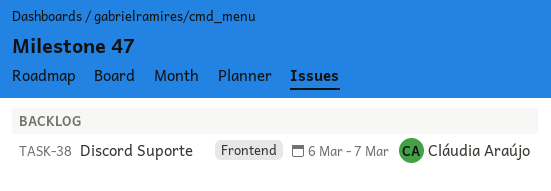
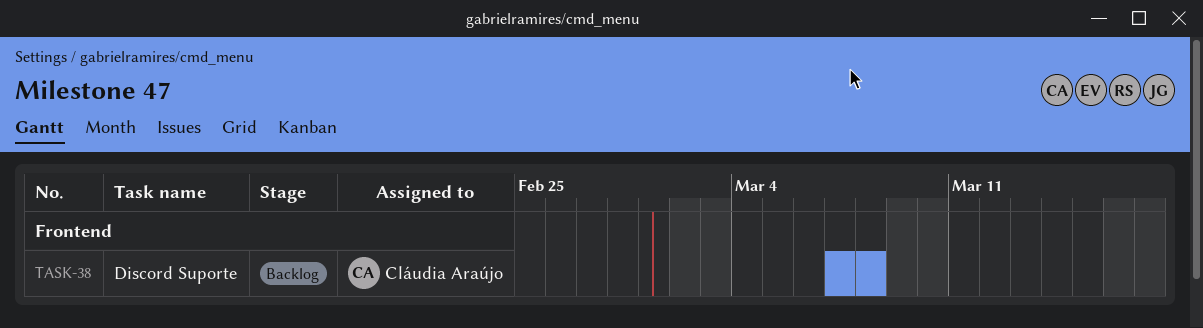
TASK-38, start: Mar 6 -> Mar 7
TASK-38, due: Mar 7 -> Mar 8

